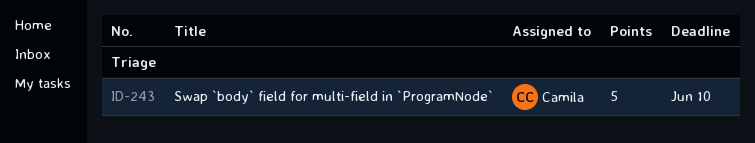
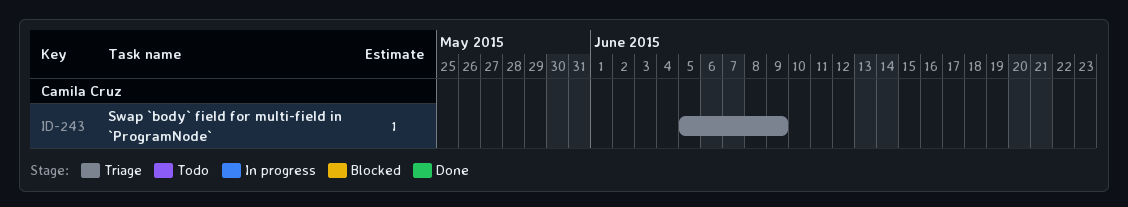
ID-243, estimate: 5 -> 1
ID-243, due: Jun 10 -> Jun 9

